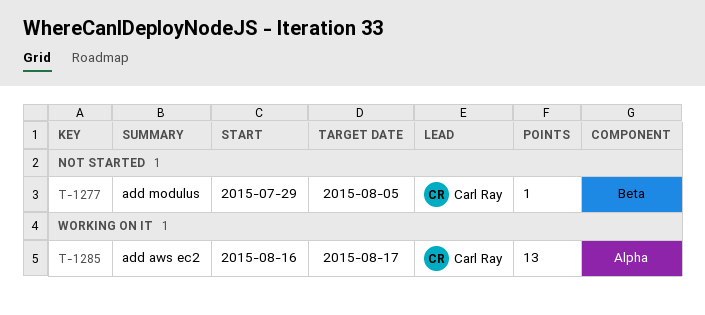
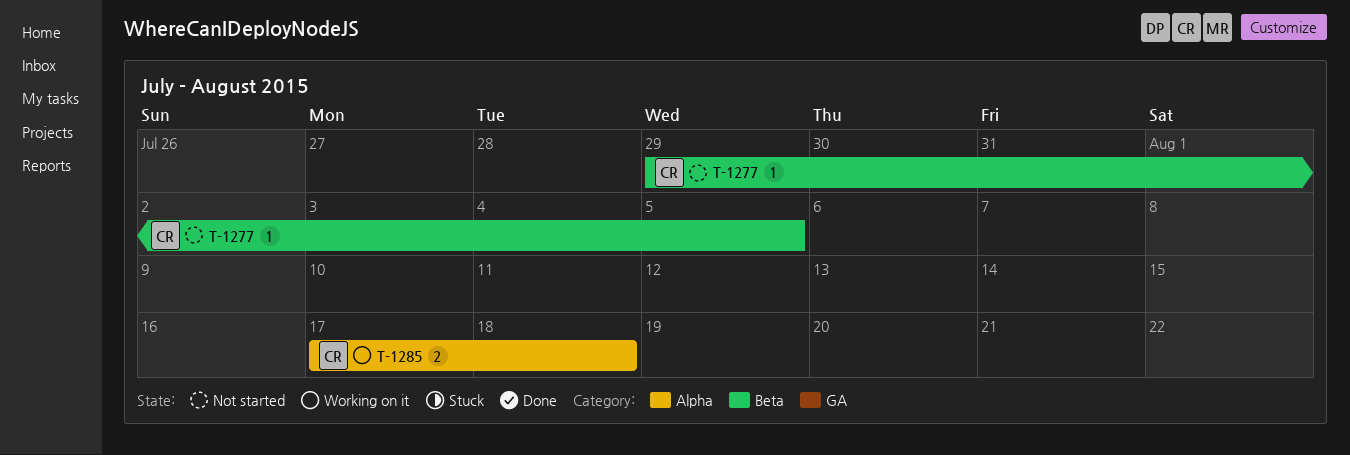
T-1285, estimate: 13 -> 2
T-1285, start: Aug 16 -> Aug 17
T-1285, due: Aug 17 -> Aug 18

